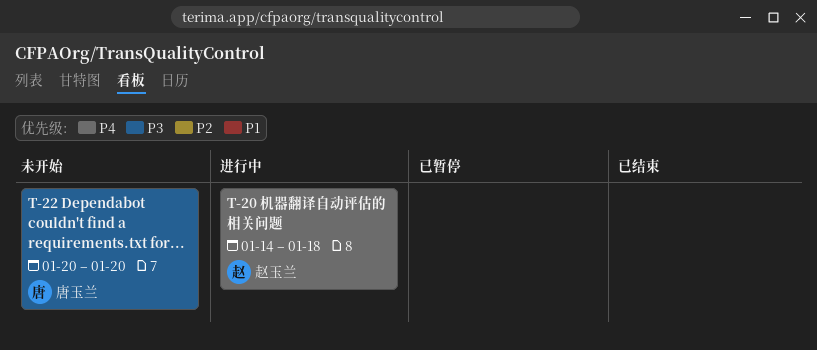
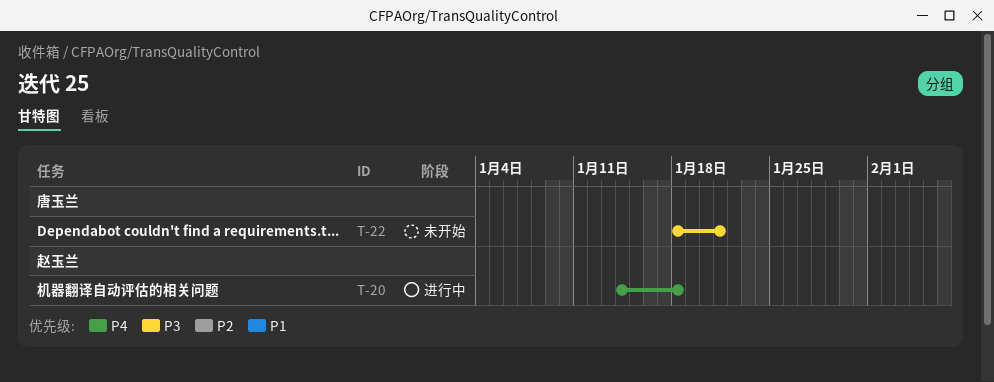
T-22, start: Jan 20 -> Jan 18
T-22, due: Jan 20 -> Jan 21

